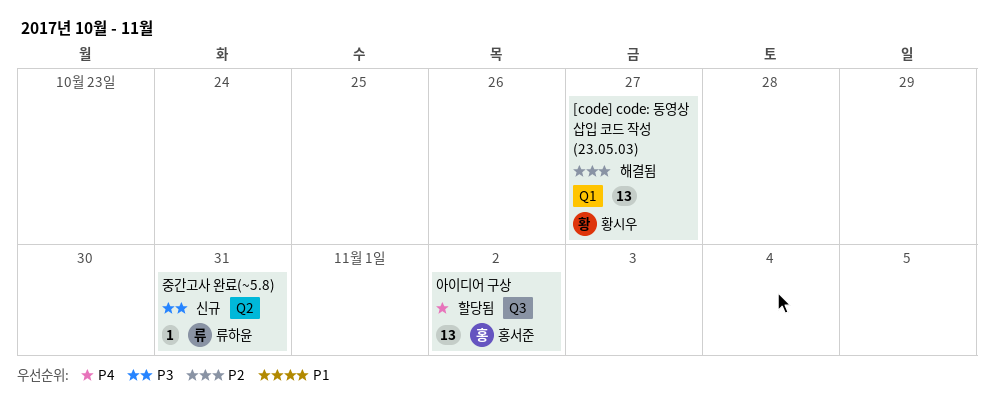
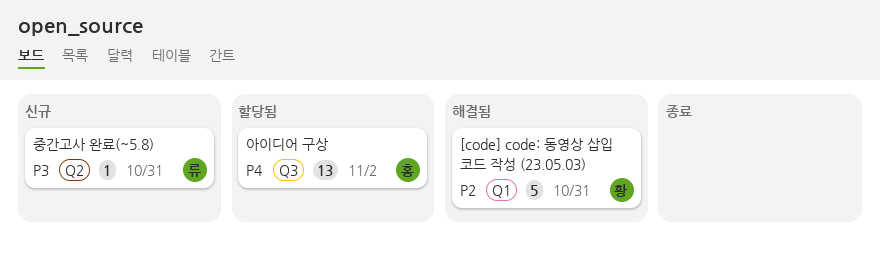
[code] code: 동영상 삽입 코드 작성 (23.05.03), estimate: 13 -> 5
[code] code: 동영상 삽입 코드 작성 (23.05.03), due: Oct 27 -> Oct 31

